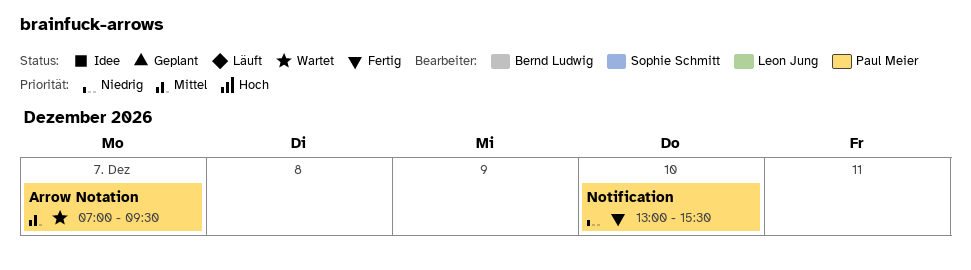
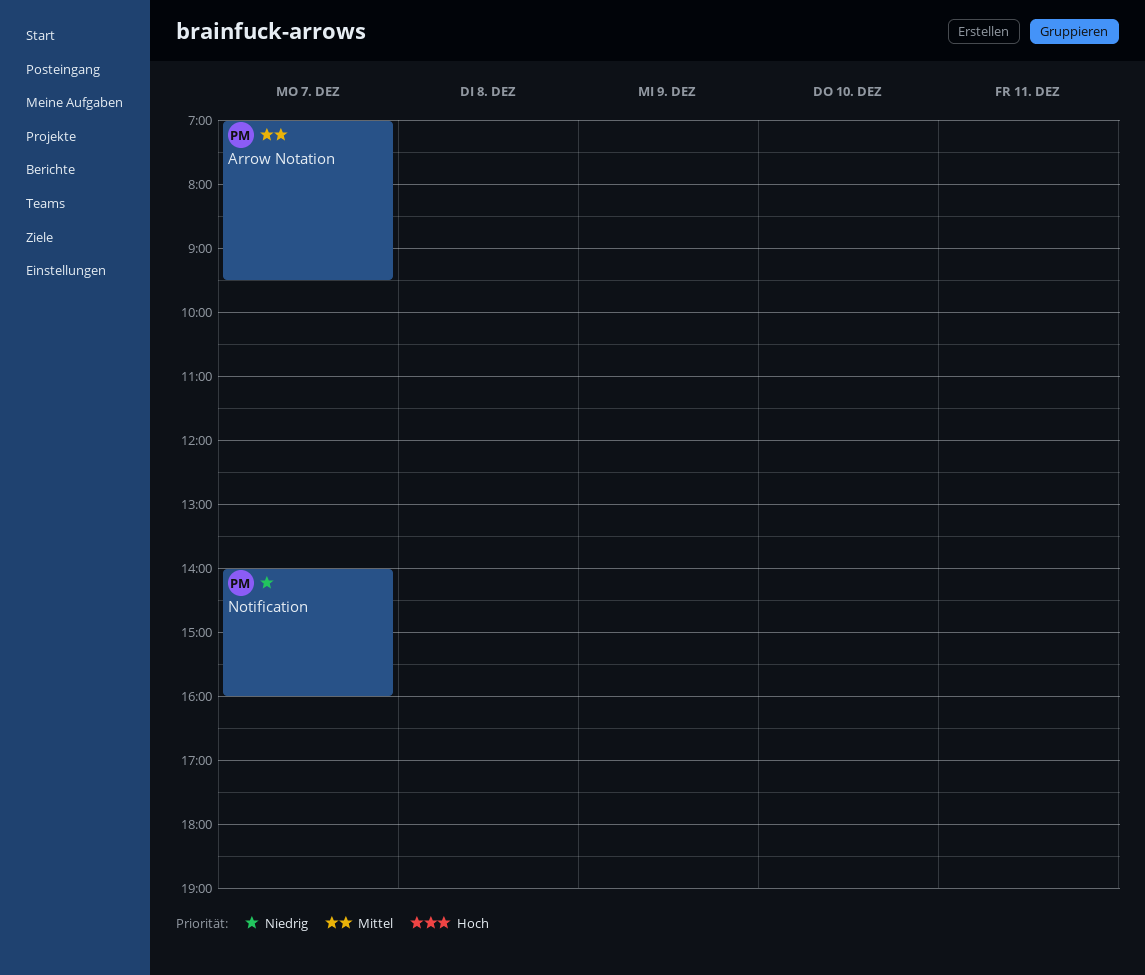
Notification, day: Dec 10 -> Dec 7
Notification, begins: 13:00 -> 14:00
Notification, ends: 15:30 -> 16:00

